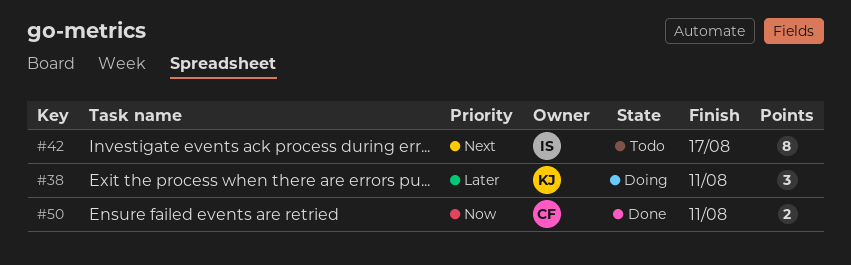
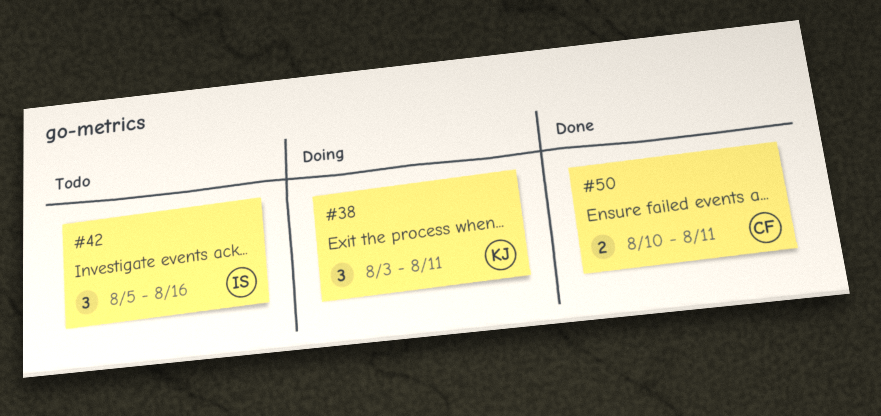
#42, estimate: 8 -> 3
#42, due: Aug 17 -> Aug 16

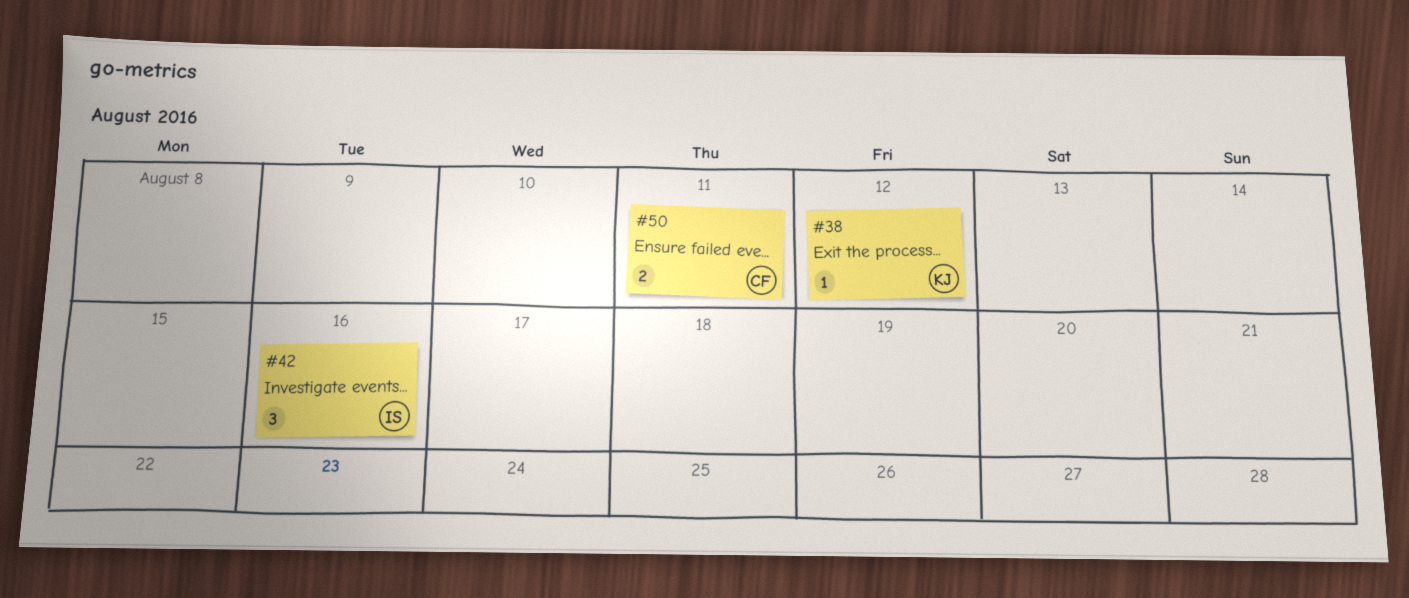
#38, estimate: 3 -> 1
#38, due: Aug 11 -> Aug 12

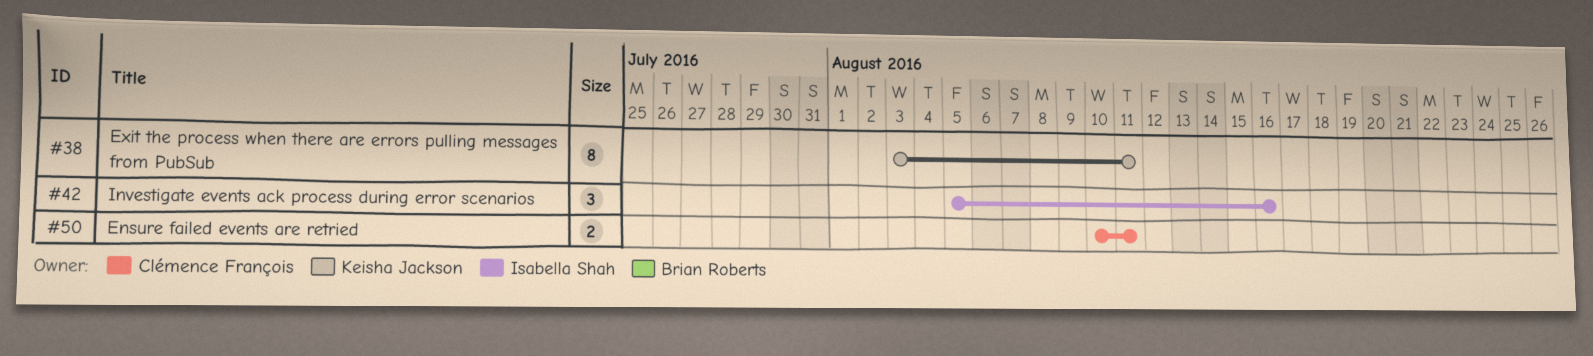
#38, estimate: 1 -> 8
#38, due: Aug 12 -> Aug 11

